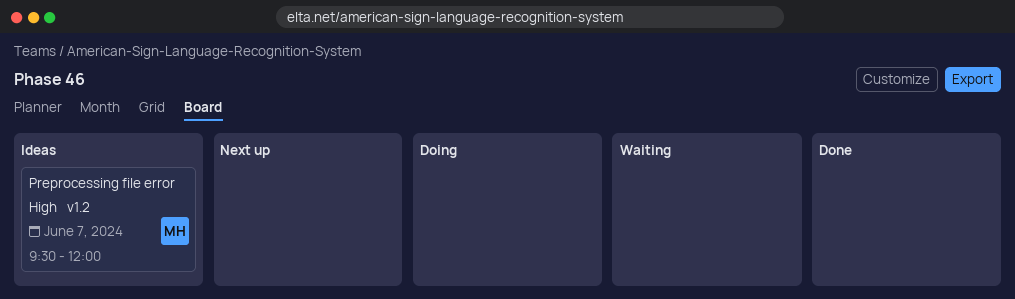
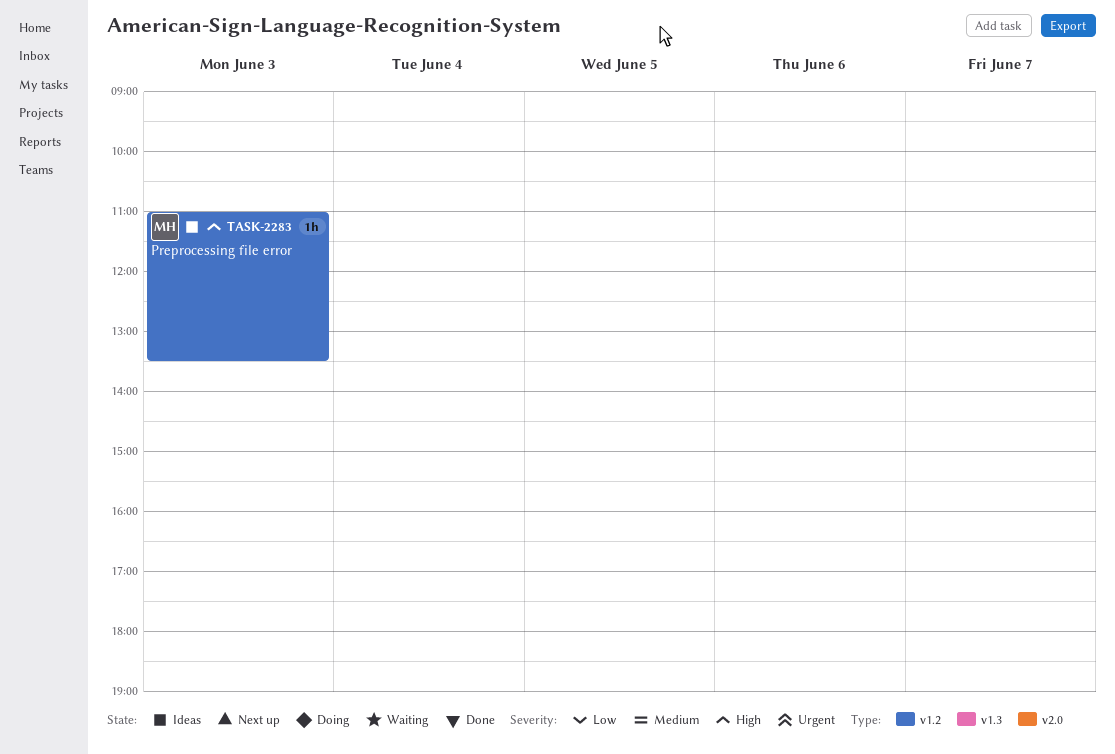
Preprocessing file error, day: Jun 7 -> Jun 3
Preprocessing file error, begins: 09:30 -> 11:00
Preprocessing file error, ends: 12:00 -> 13:30

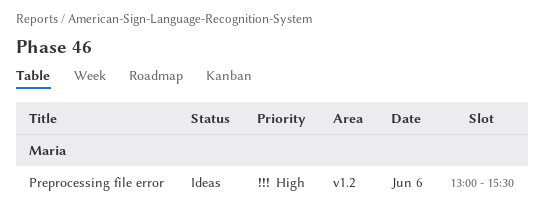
Preprocessing file error, day: Jun 3 -> Jun 6
Preprocessing file error, begins: 11:00 -> 13:00
Preprocessing file error, ends: 13:30 -> 15:30

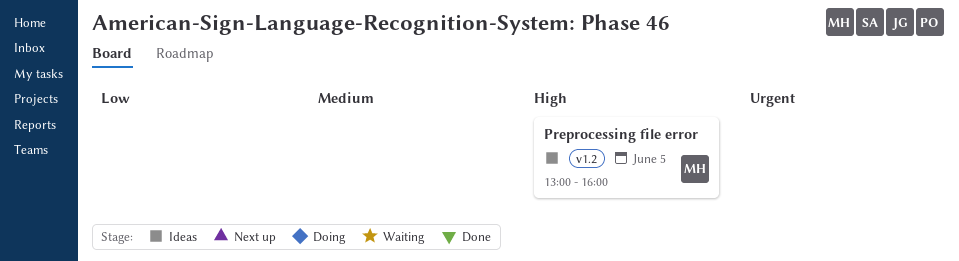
Preprocessing file error, day: Jun 6 -> Jun 5
Preprocessing file error, ends: 15:30 -> 16:00

